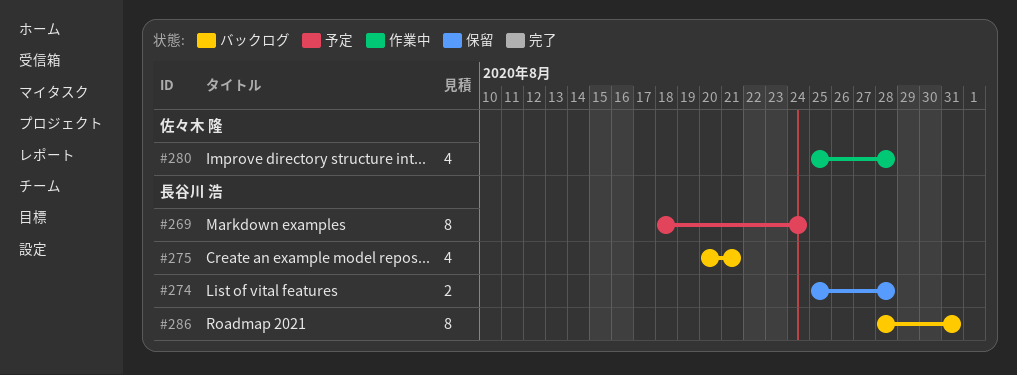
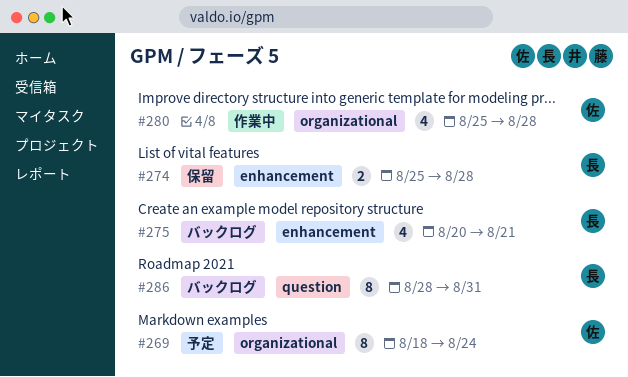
#269, owner: 長谷川 浩 -> 佐々木 隆

